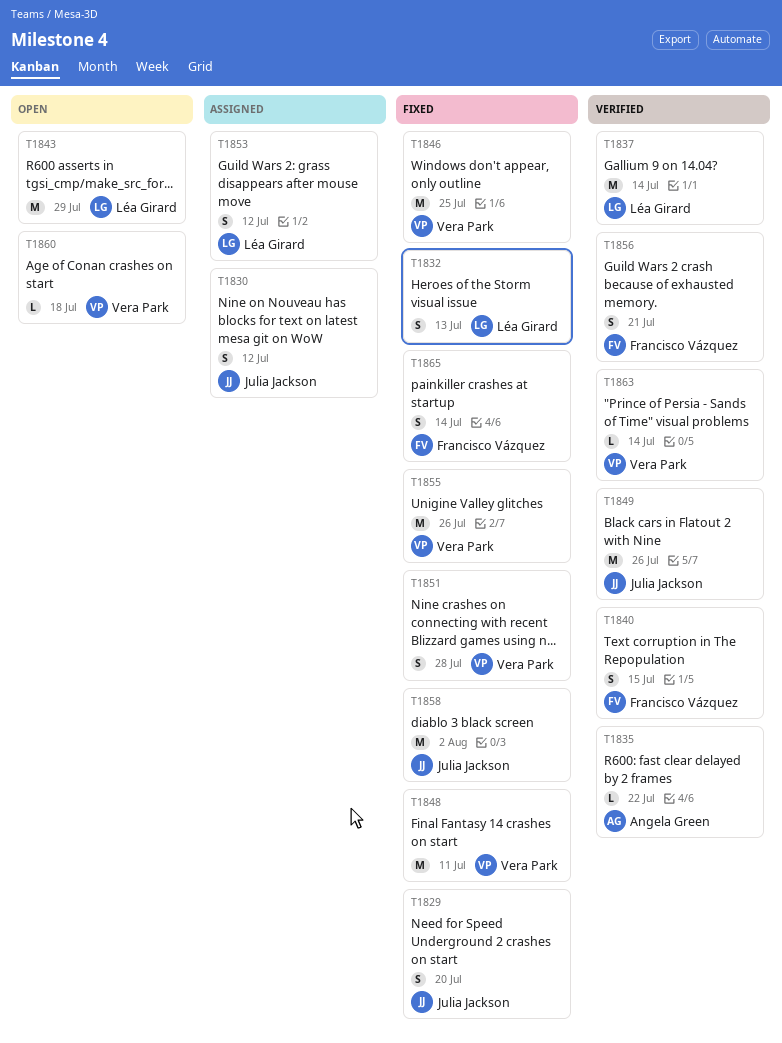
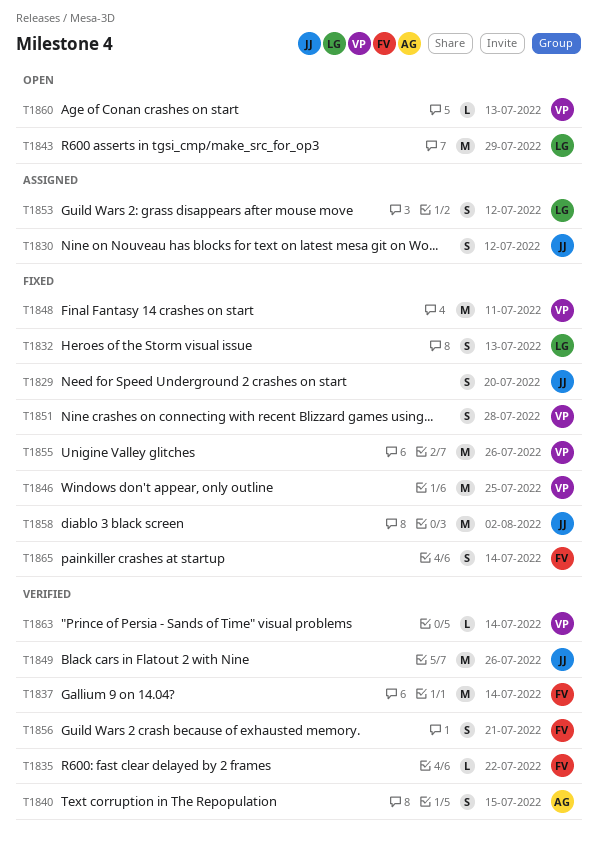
T1835, owner: Angela Green -> Francisco Vázquez
T1837, owner: Léa Girard -> Francisco Vázquez
T1840, owner: Francisco Vázquez -> Angela Green
T1860, due: Jul 18 -> Jul 13

